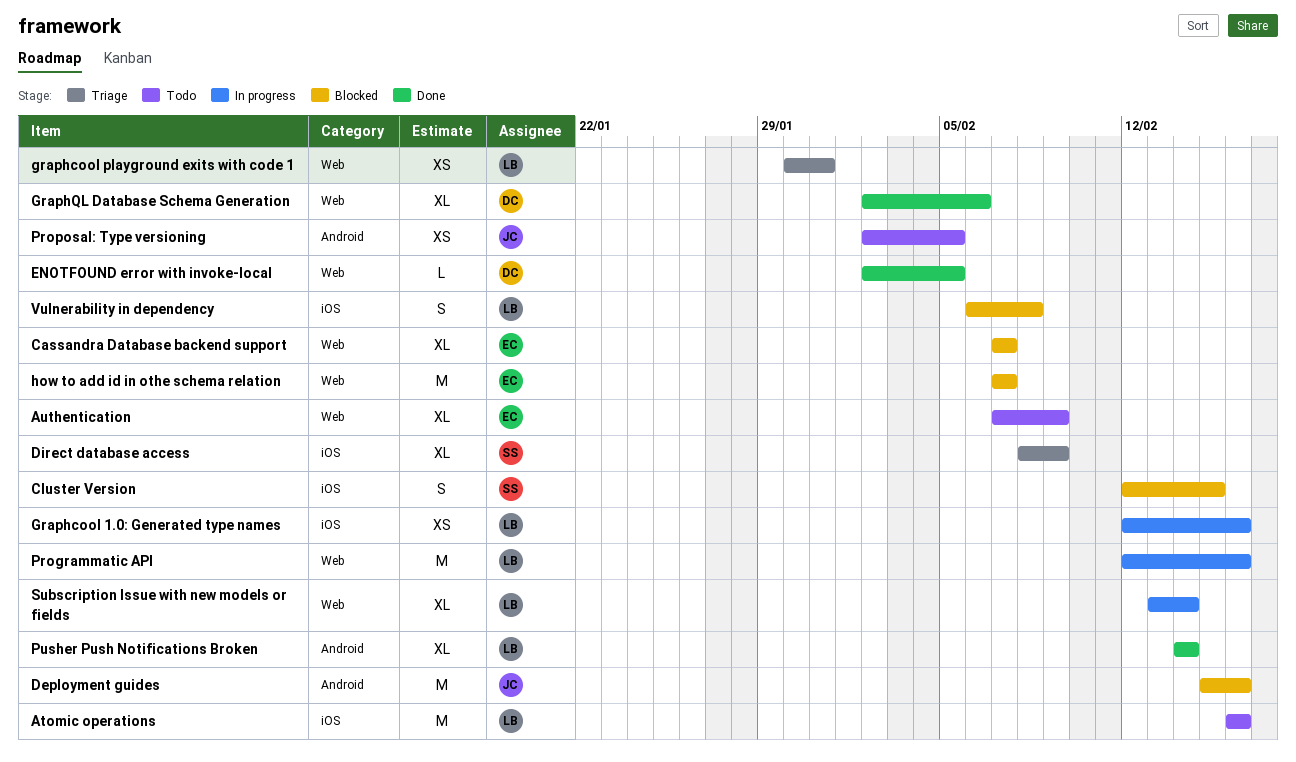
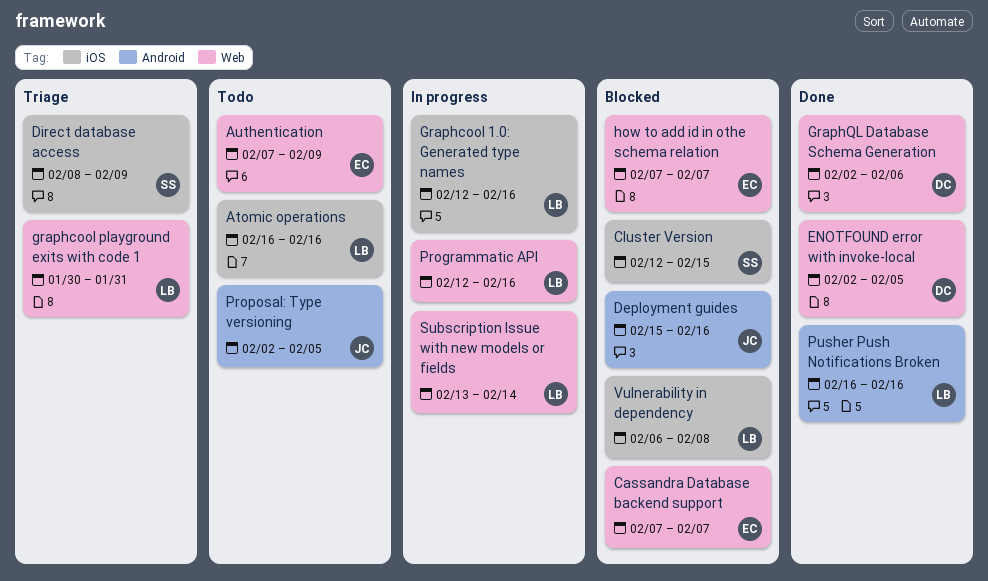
Pusher Push Notifications Broken, start: Feb 14 -> Feb 16
Pusher Push Notifications Broken, due: Feb 14 -> Feb 16

